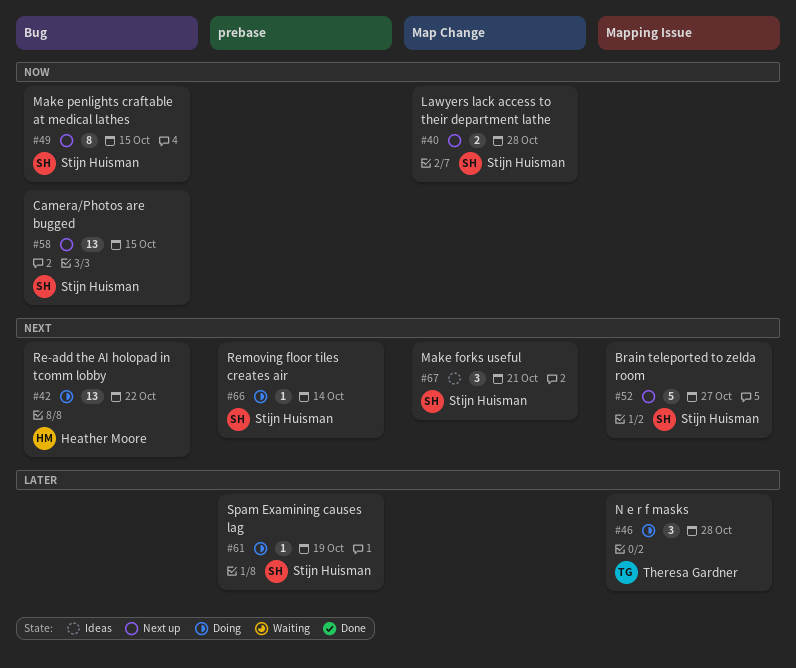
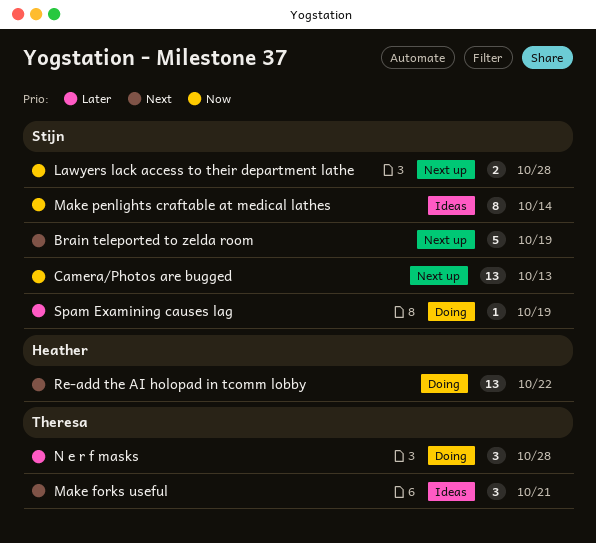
Brain teleported to zelda room, due: Oct 27 -> Oct 19
Camera/Photos are bugged, due: Oct 15 -> Oct 13
Make forks useful, owner: Stijn Huisman -> Theresa Gardner
Make penlights craftable at medical lathes, status: Next up -> Ideas
Make penlights craftable at medical lathes, due: Oct 15 -> Oct 14
Removing floor tiles creates air: present -> none

